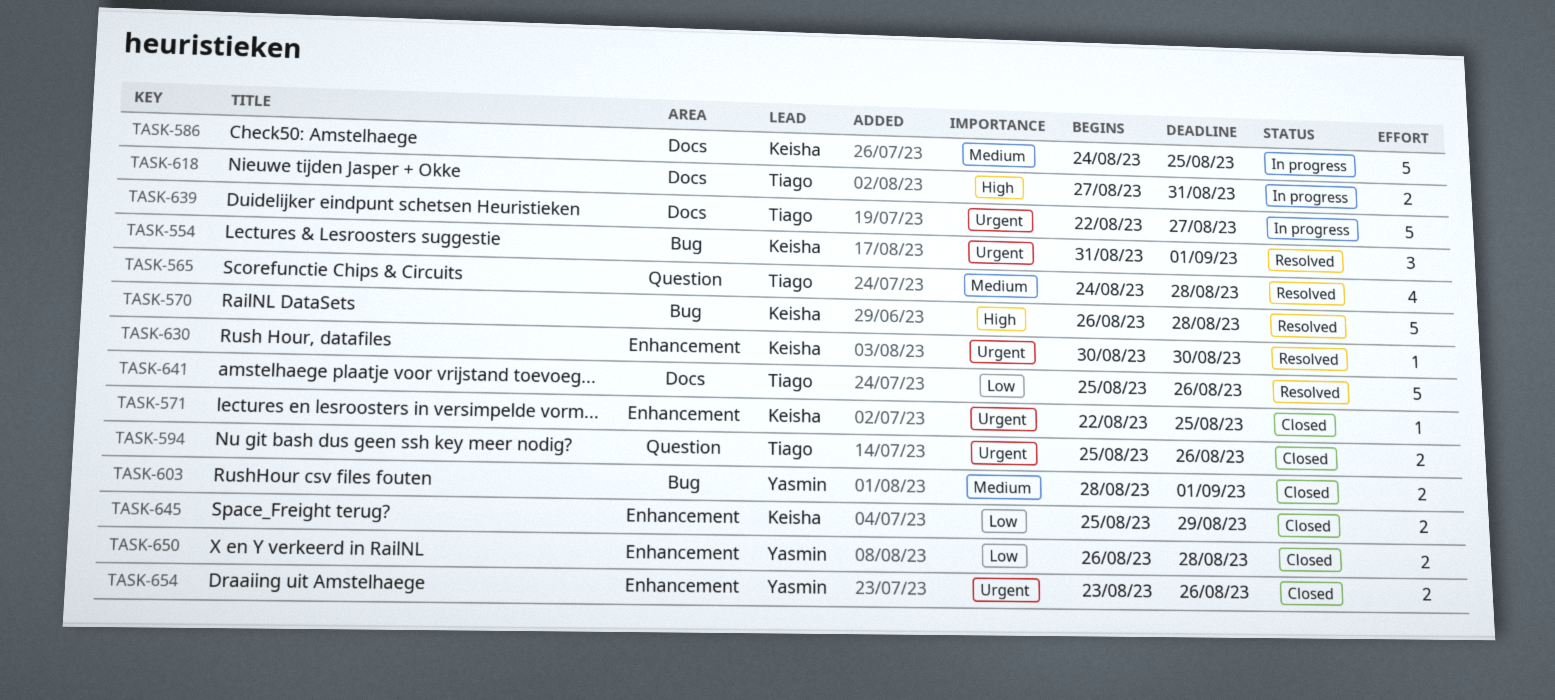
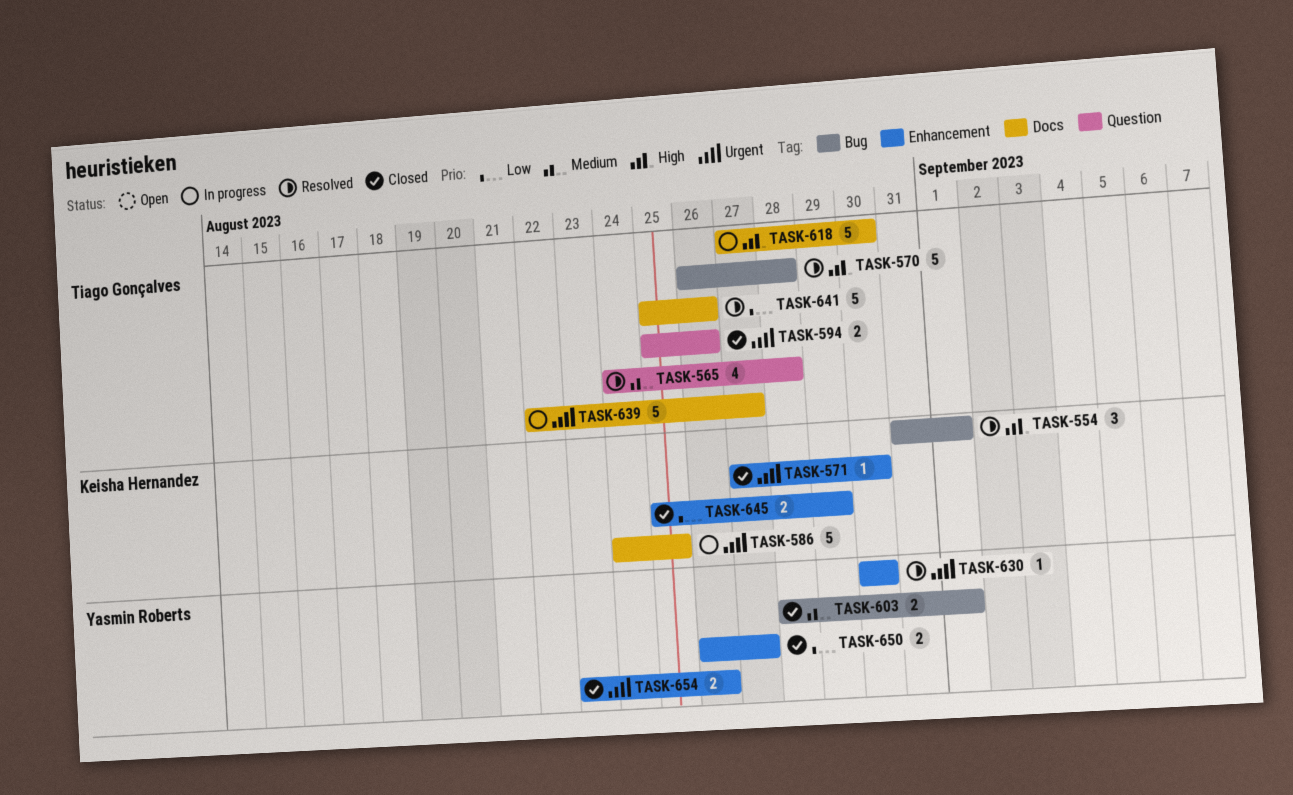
TASK-554, priority: Urgent -> High
TASK-570, owner: Keisha Hernandez -> Tiago Gonçalves
TASK-571, start: Aug 22 -> Aug 27
TASK-571, due: Aug 25 -> Aug 30
TASK-586, priority: Medium -> Urgent
TASK-618, estimate: 2 -> 5
TASK-618, due: Aug 31 -> Aug 30
TASK-630, owner: Keisha Hernandez -> Yasmin Roberts
TASK-650, due: Aug 28 -> Aug 27

